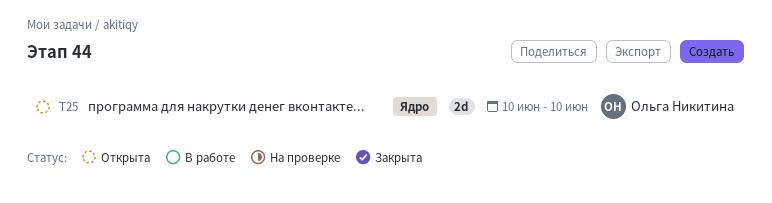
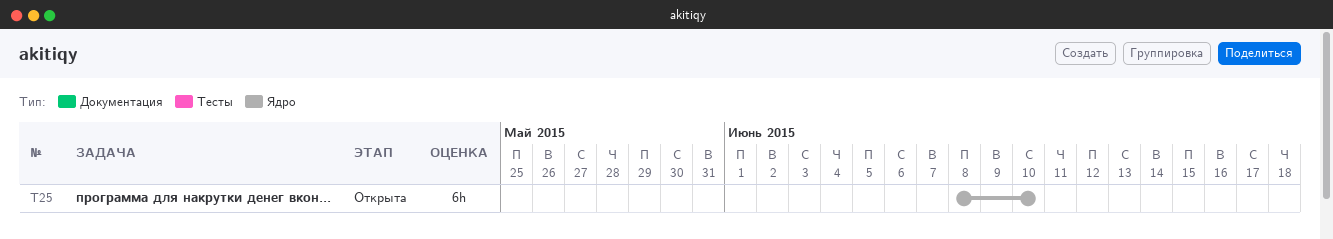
T25, estimate: 2d -> 6h
T25, start: Jun 10 -> Jun 8

